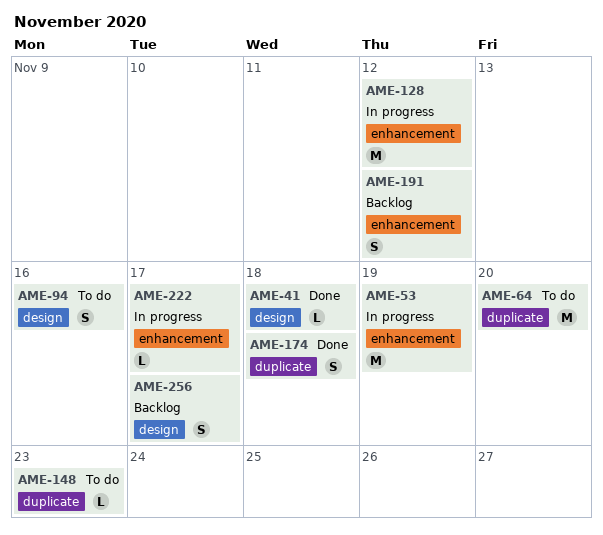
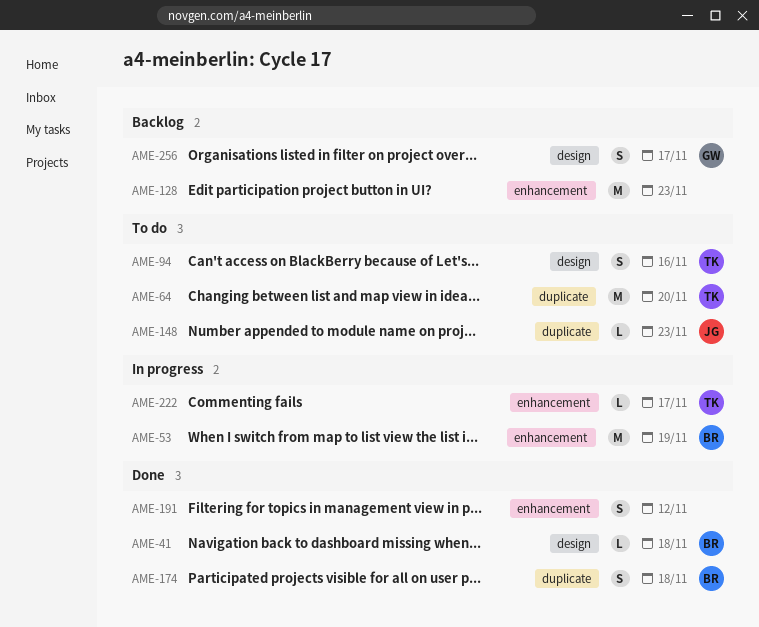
AME-128, status: In progress -> Backlog
AME-128, due: Nov 12 -> Nov 23
AME-191, status: Backlog -> Done

